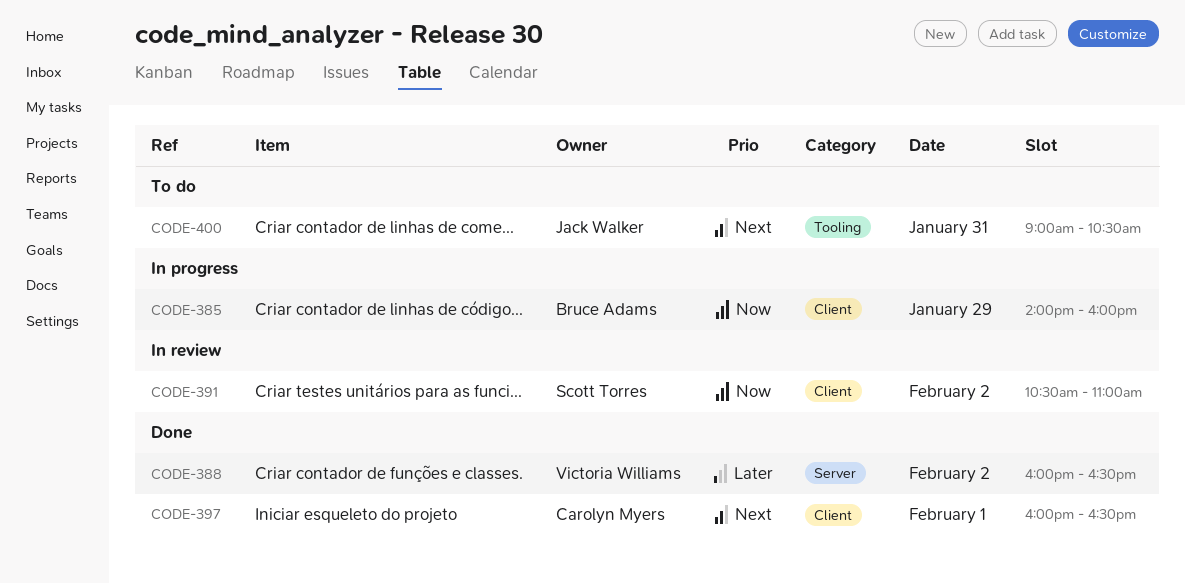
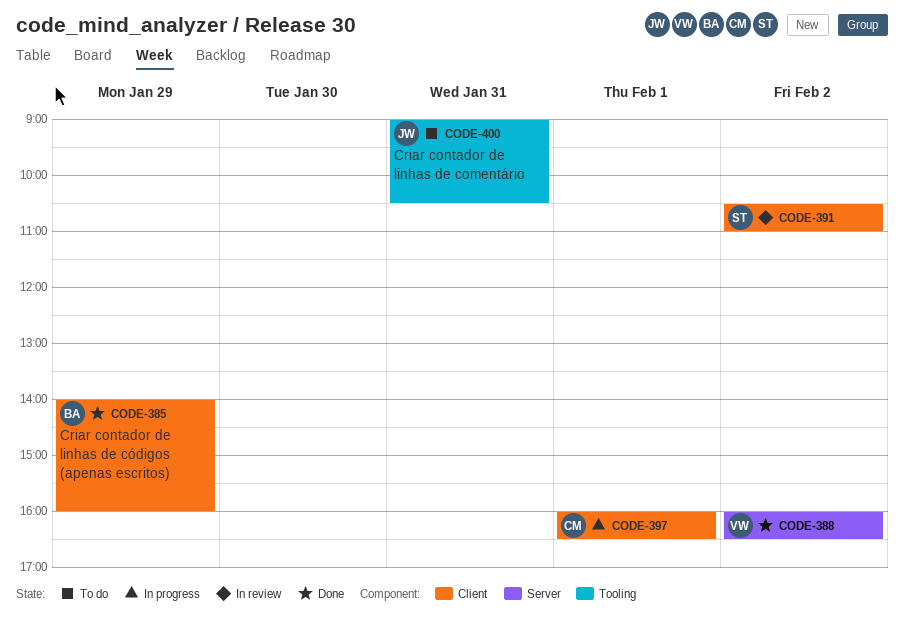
CODE-385, status: In progress -> Done
CODE-397, status: Done -> In progress

